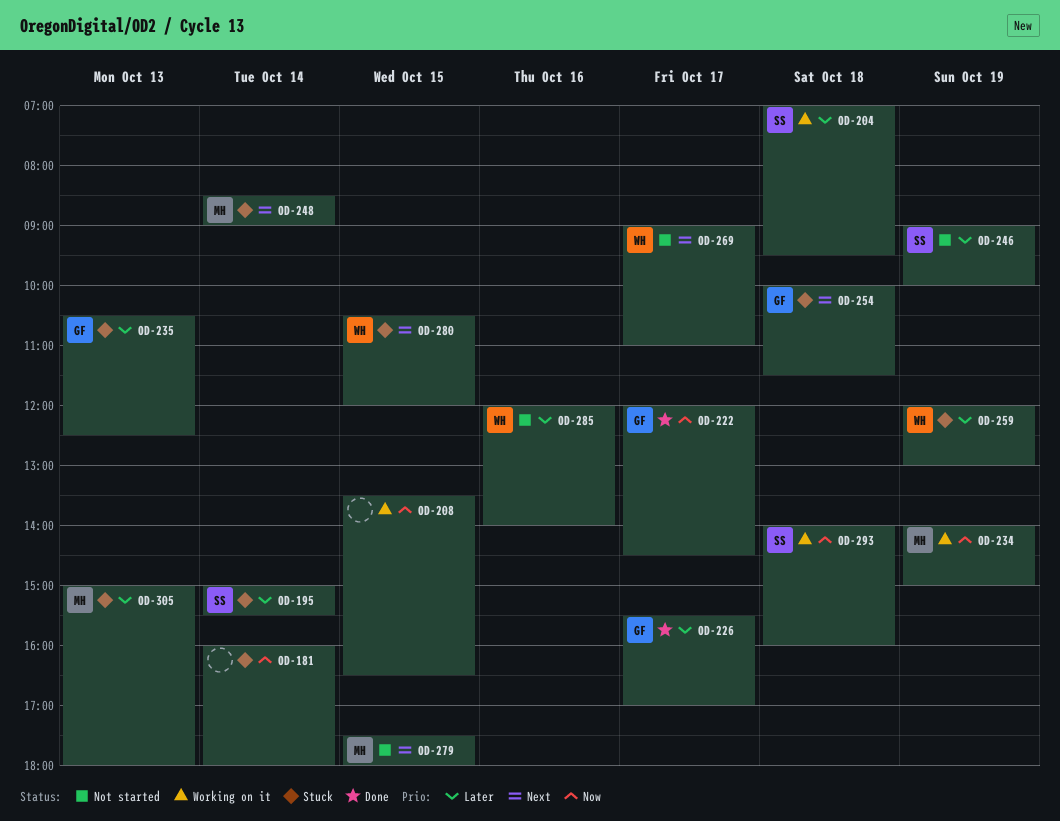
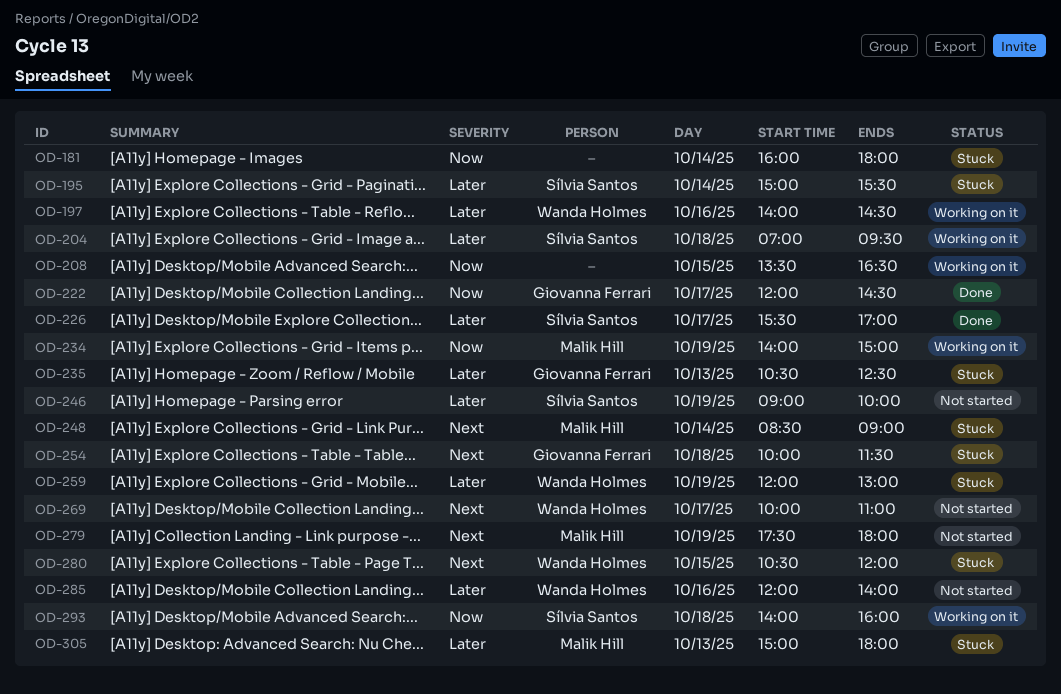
OD-197: none -> present
OD-226, owner: Giovanna Ferrari -> Sílvia Santos
OD-269, begins: 09:00 -> 10:00
OD-279, day: Oct 15 -> Oct 19

